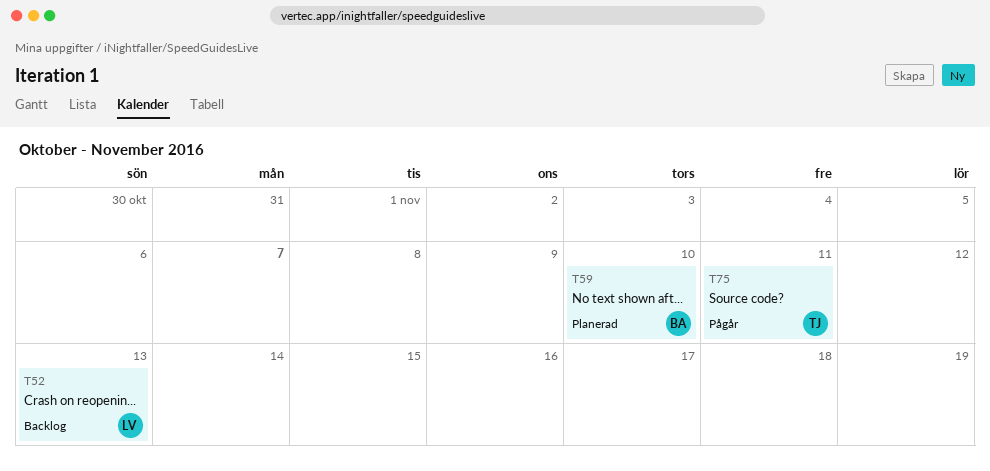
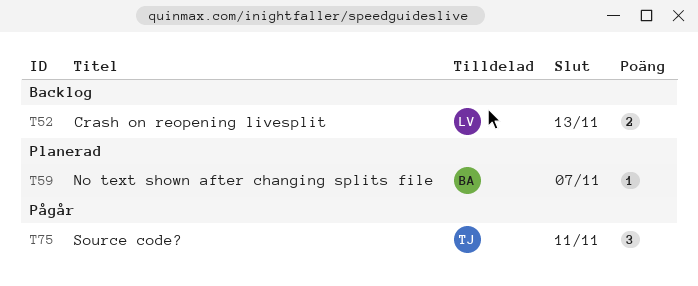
T59, due: Nov 10 -> Nov 7

